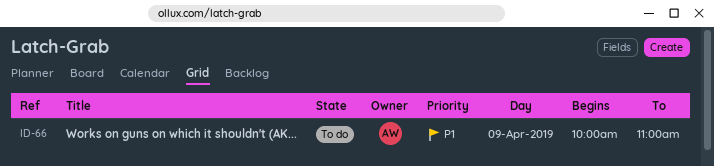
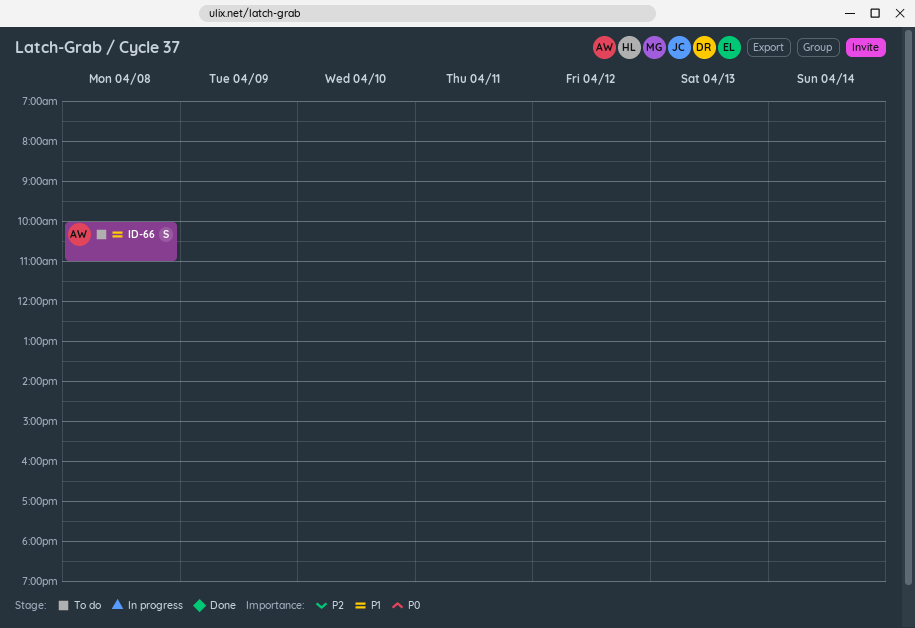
ID-66, day: Apr 9 -> Apr 8

